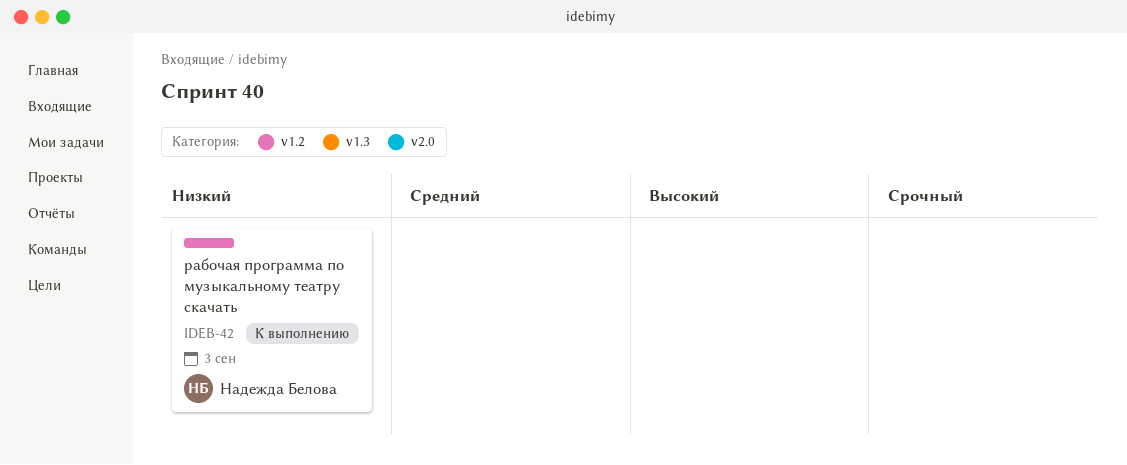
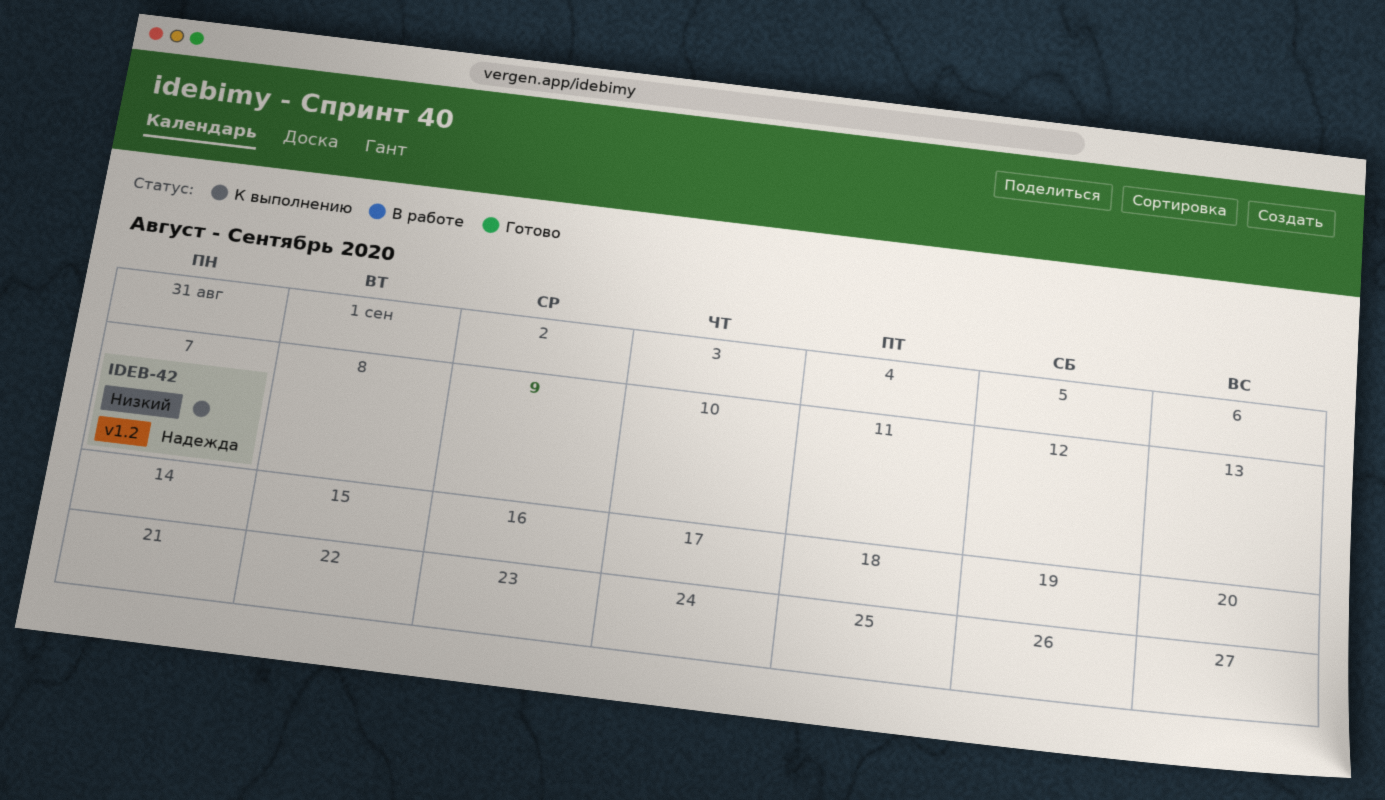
IDEB-42, due: Sep 3 -> Sep 7

